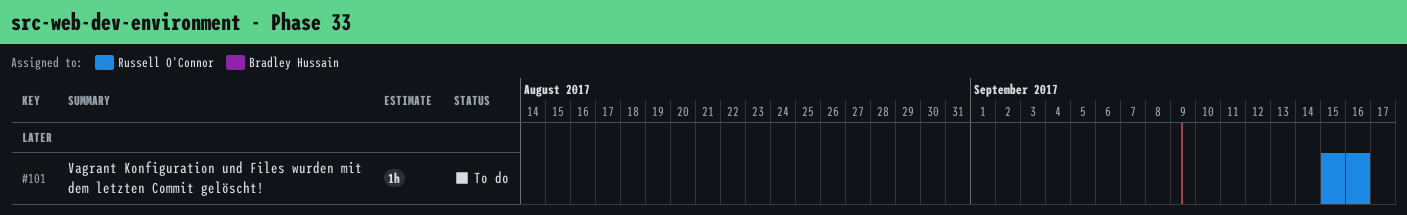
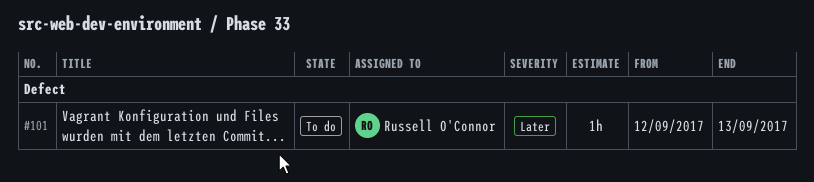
#101, start: Sep 15 -> Sep 12
#101, due: Sep 16 -> Sep 13

